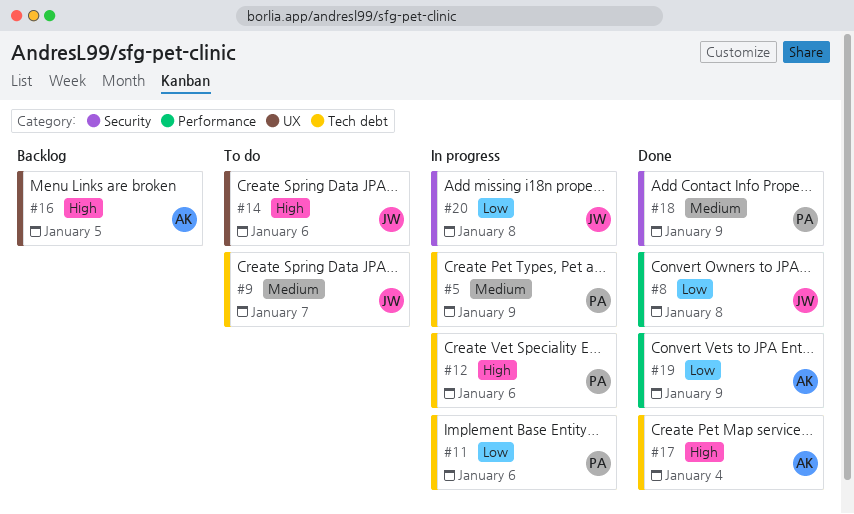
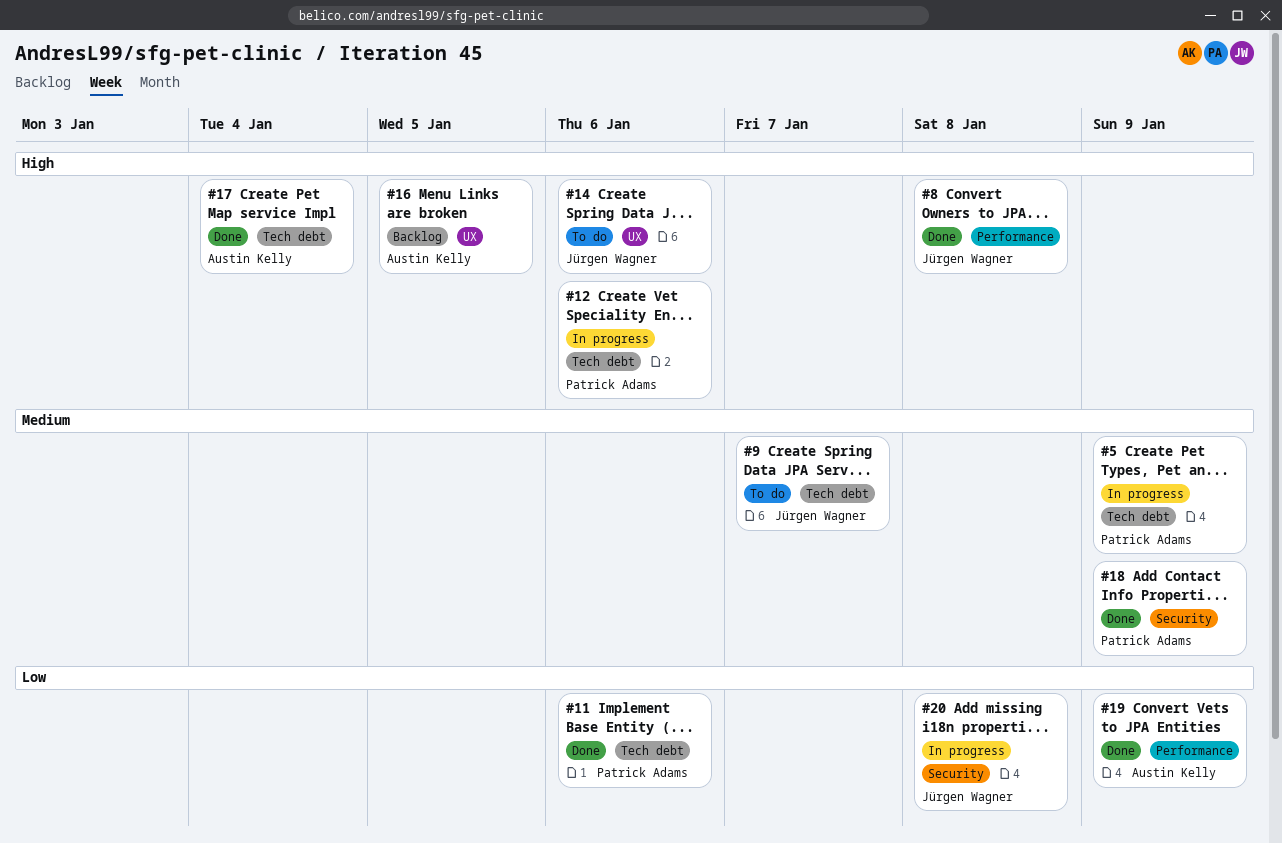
#8, priority: Low -> High
#11, status: In progress -> Done

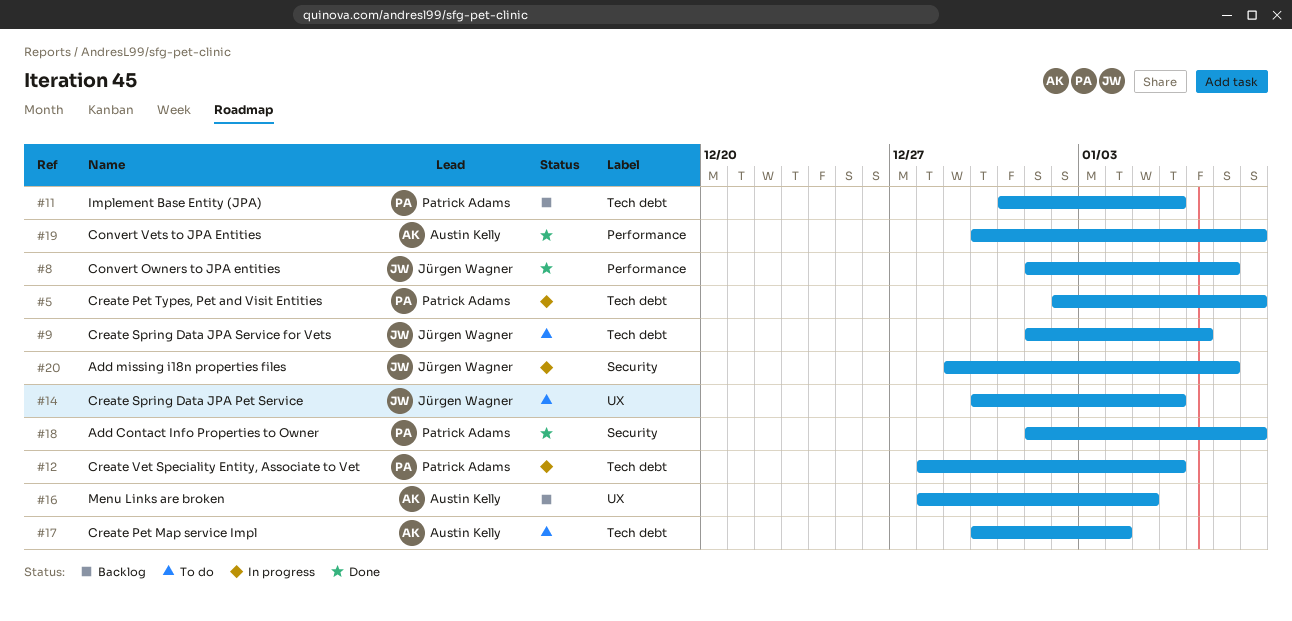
#11, status: Done -> Backlog
#17, status: Done -> To do

